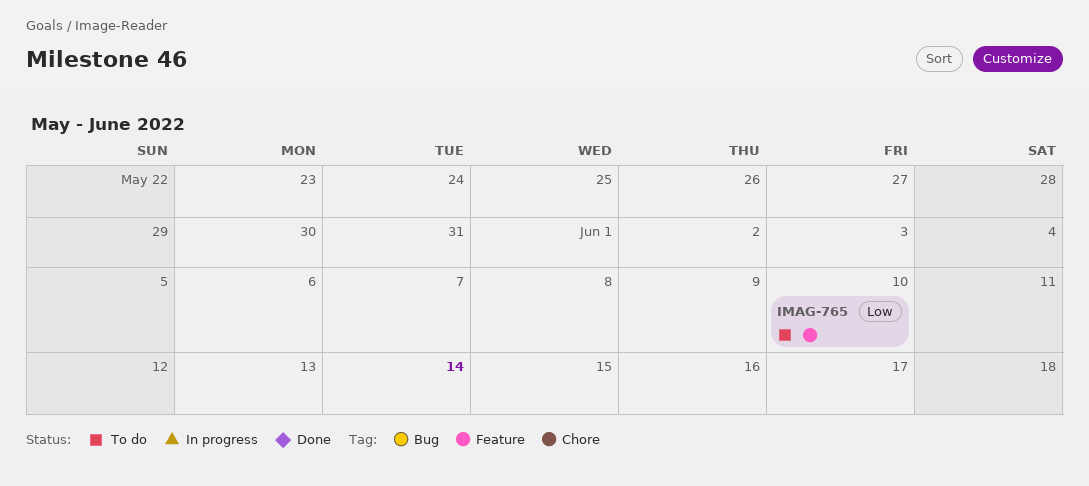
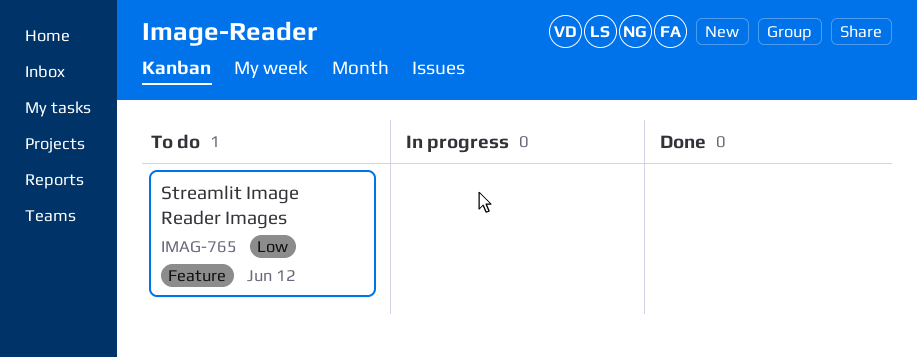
IMAG-765, due: Jun 10 -> Jun 12

